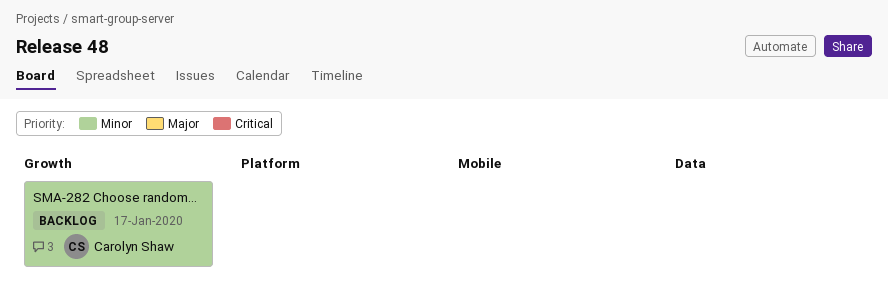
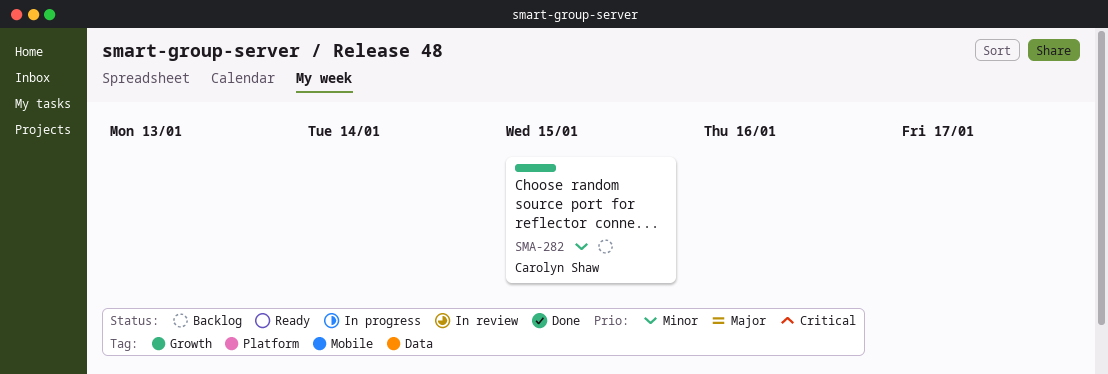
SMA-282, due: Jan 17 -> Jan 15

